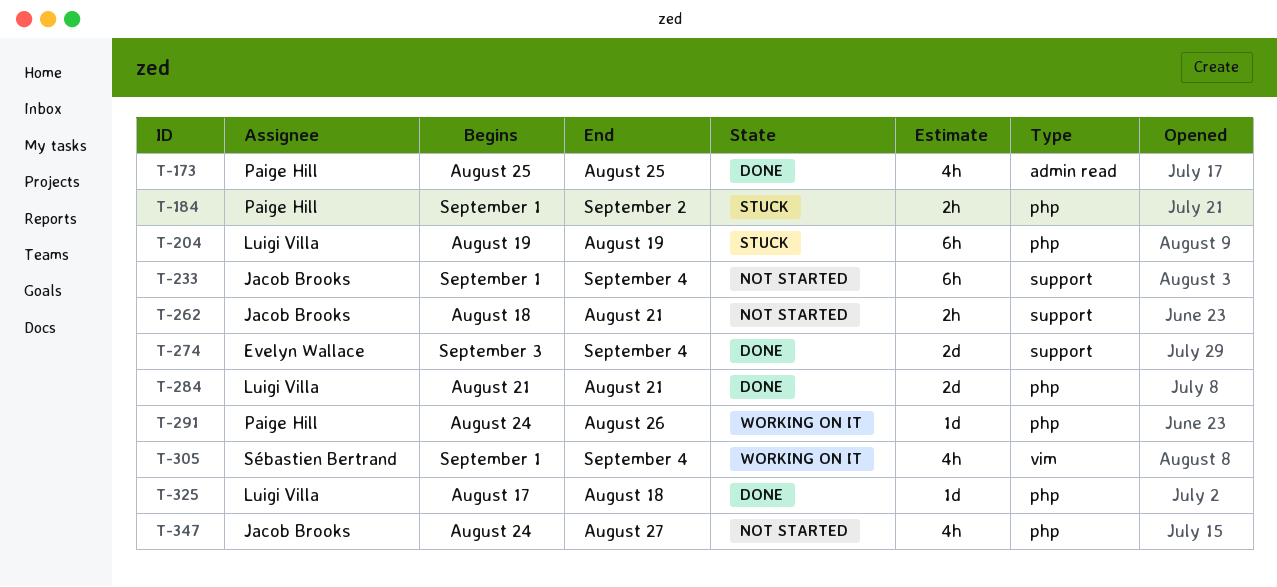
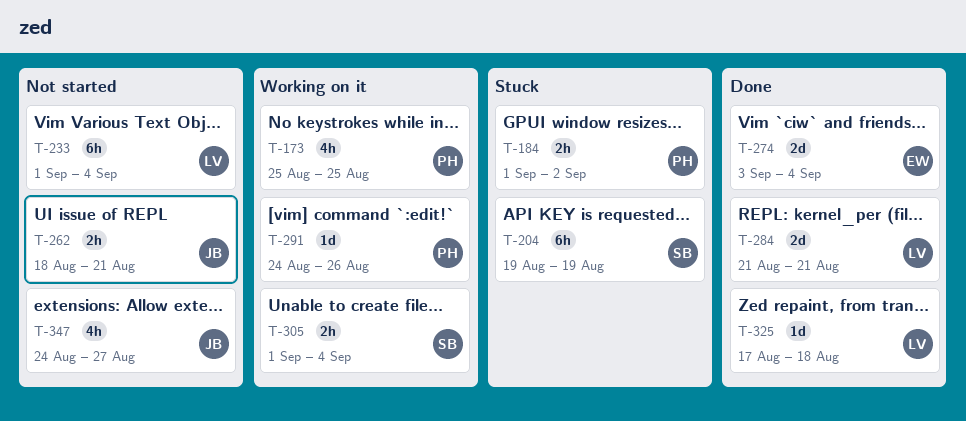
T-173, status: Done -> Working on it
T-204, owner: Luigi Villa -> Sébastien Bertrand
T-233, owner: Jacob Brooks -> Luigi Villa
T-305, estimate: 4h -> 2h

